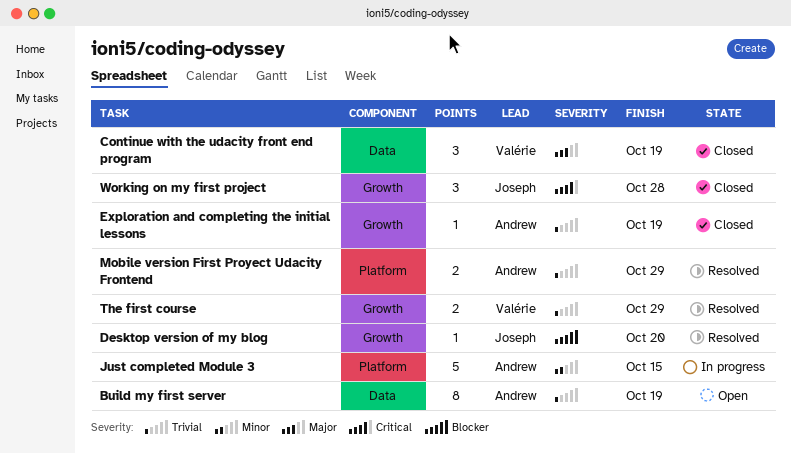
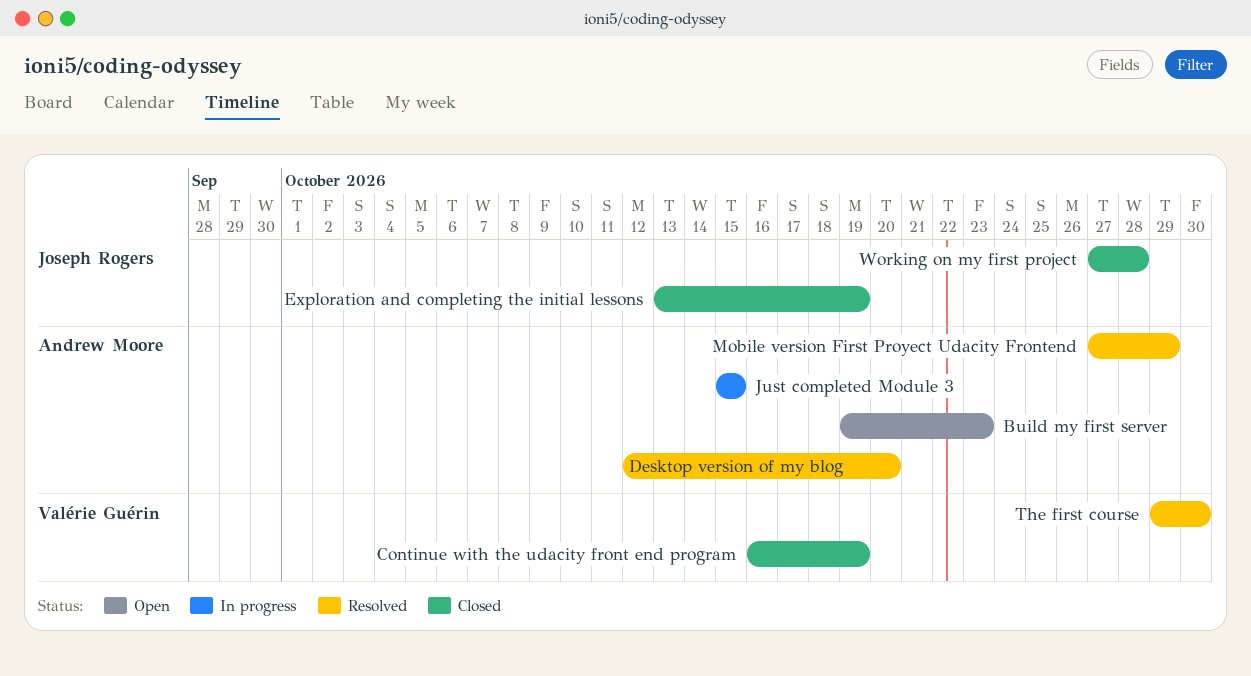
Build my first server, due: Oct 19 -> Oct 23
Desktop version of my blog, owner: Joseph Rogers -> Andrew Moore
Exploration and completing the initial lessons, owner: Andrew Moore -> Joseph Rogers
The first course, due: Oct 29 -> Oct 30

